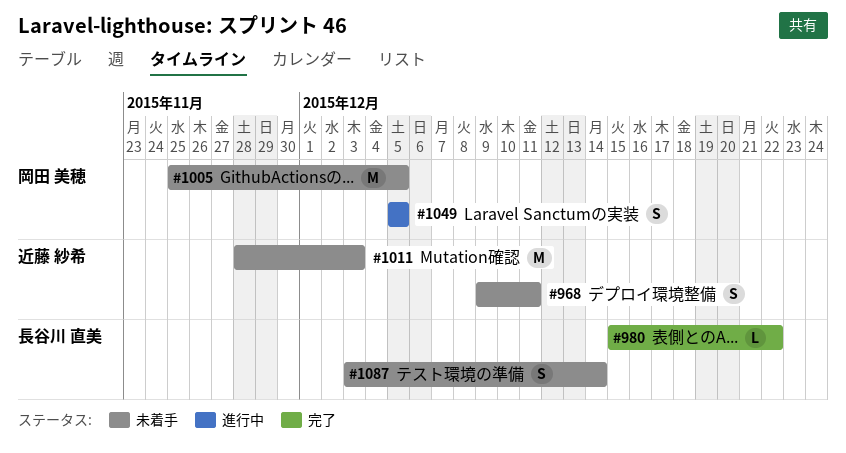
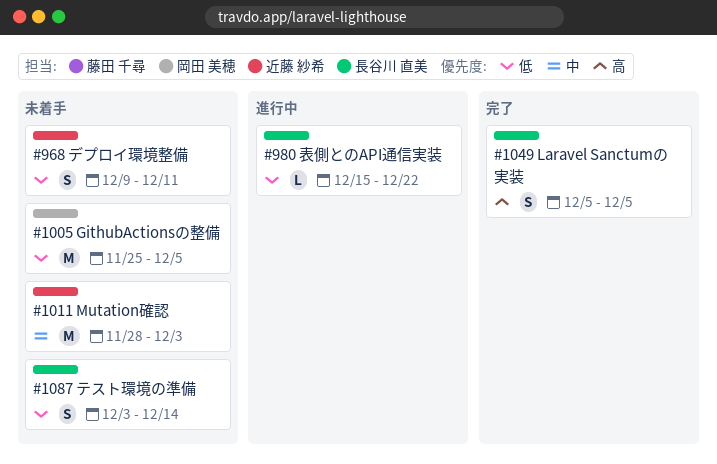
#980, status: 完了 -> 進行中
#1049, status: 進行中 -> 完了
#1049, owner: 岡田 美穂 -> 長谷川 直美

